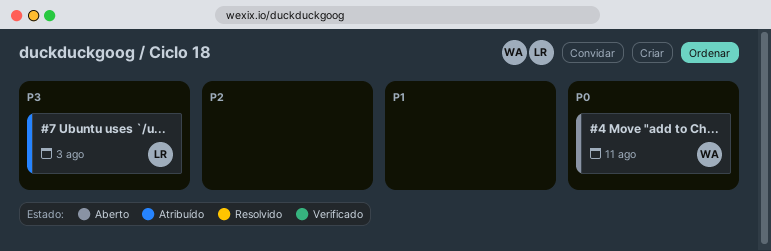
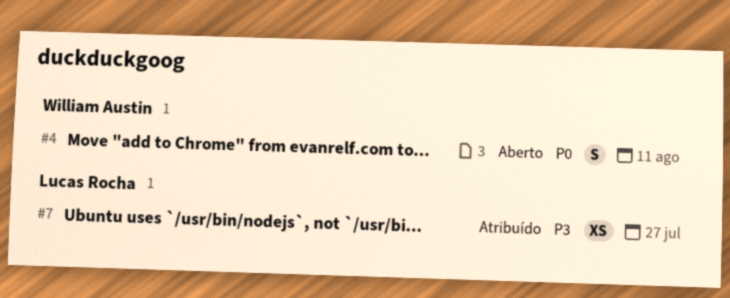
#7, due: Aug 3 -> Jul 27

